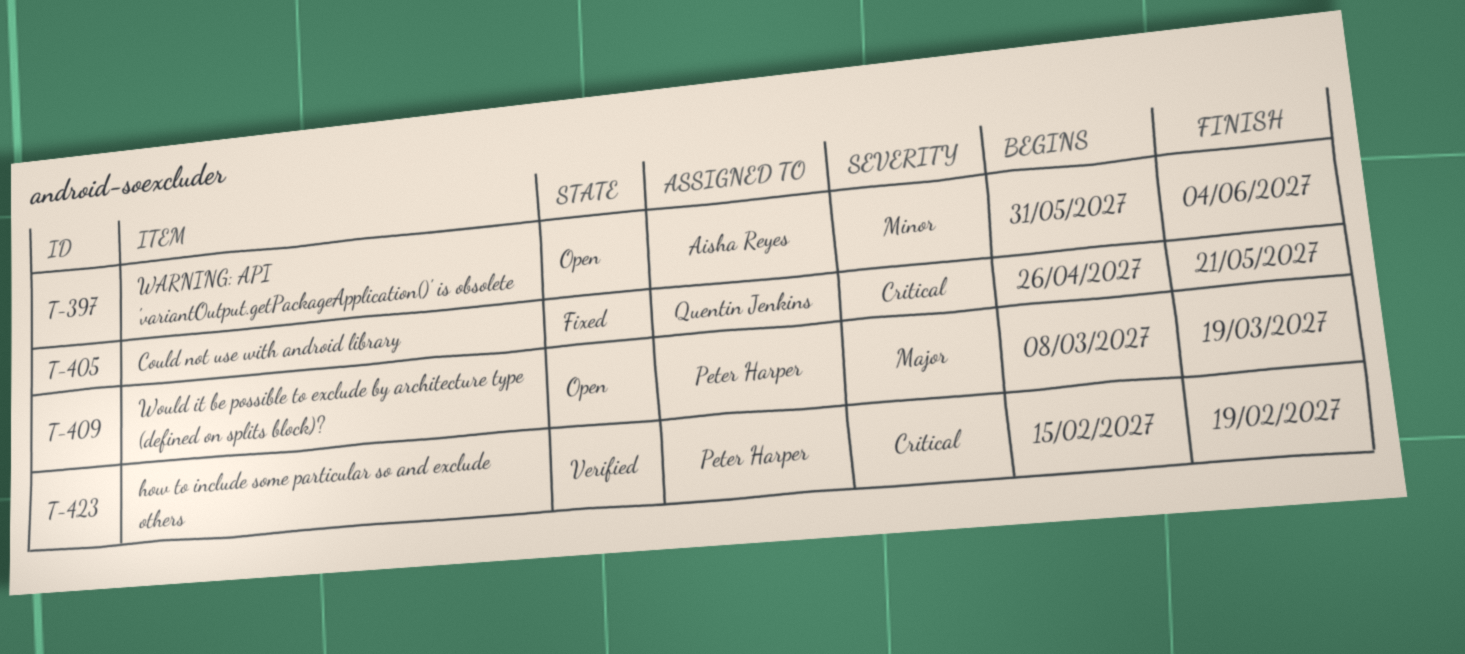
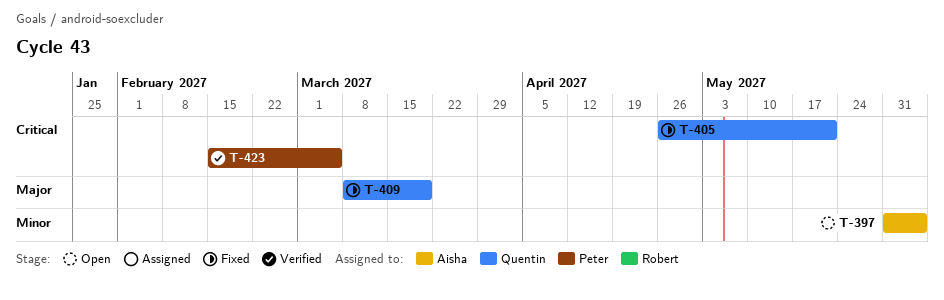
T-409, status: Open -> Fixed
T-409, owner: Peter Harper -> Quentin Jenkins
T-423, due: Feb 19 -> Mar 5

